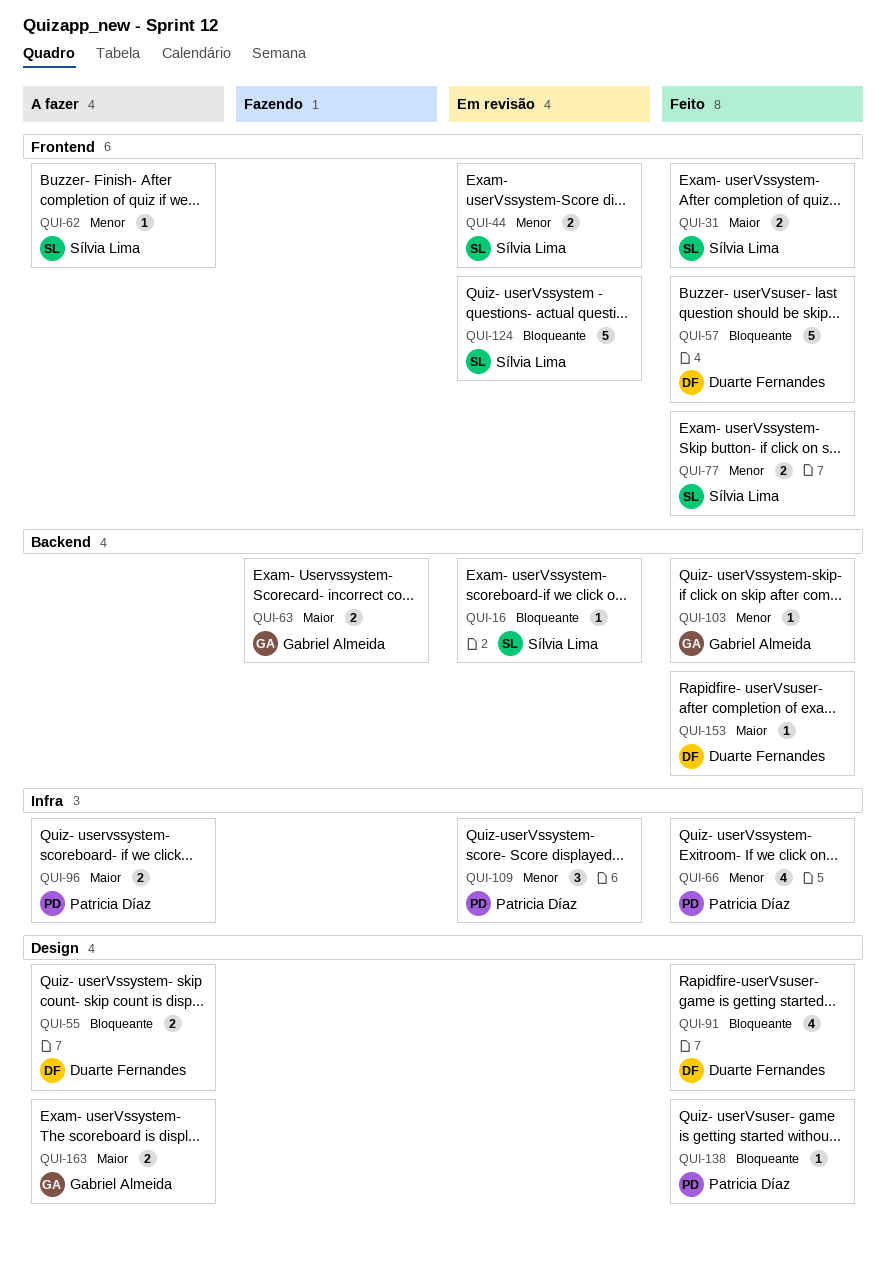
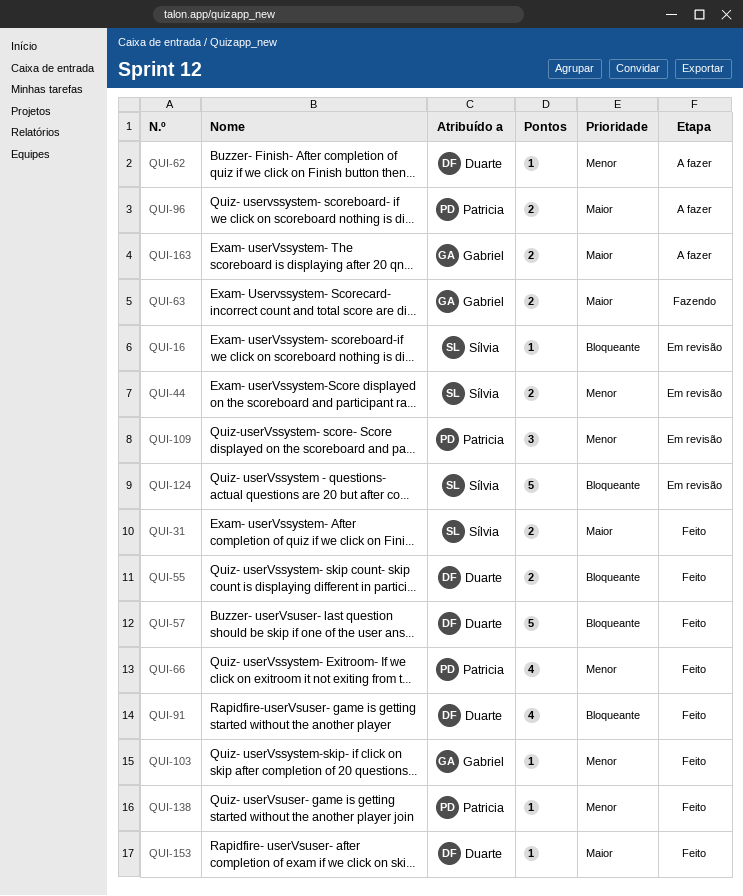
QUI-55, status: A fazer -> Feito
QUI-62, owner: Sílvia Lima -> Duarte Fernandes
QUI-77: present -> none
QUI-138, priority: Bloqueante -> Menor

